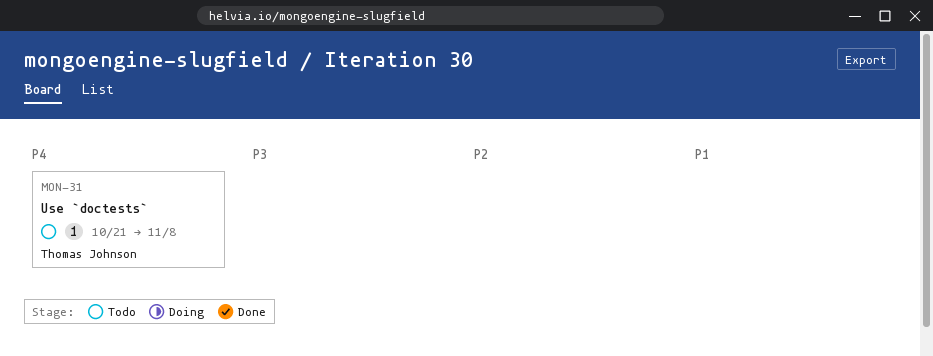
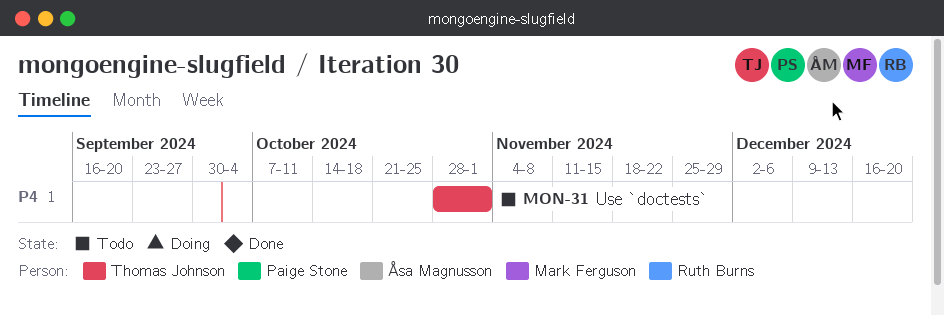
MON-31, start: Oct 21 -> Oct 28
MON-31, due: Nov 8 -> Nov 1

